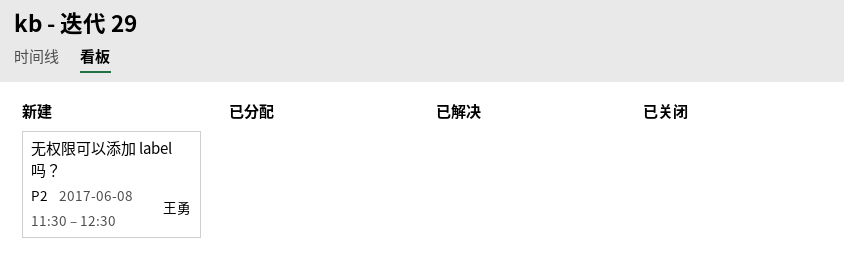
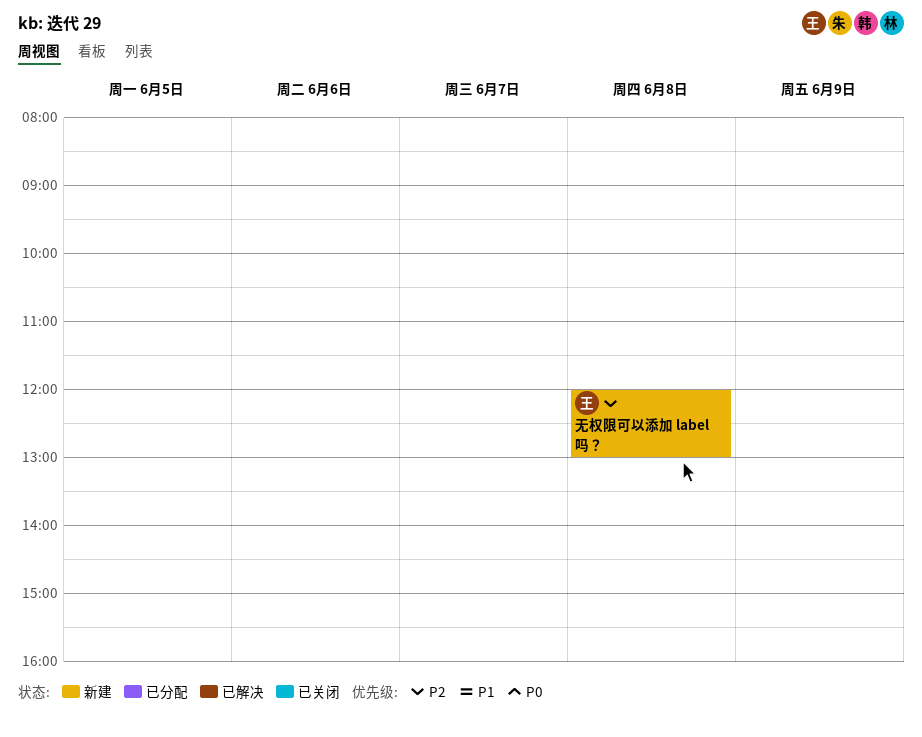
无权限可以添加 label 吗？, begins: 11:30 -> 12:00
无权限可以添加 label 吗？, ends: 12:30 -> 13:00

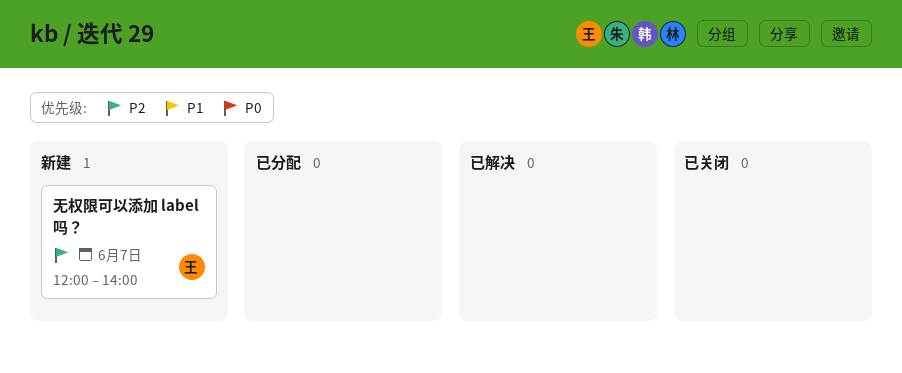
无权限可以添加 label 吗？, day: Jun 8 -> Jun 7
无权限可以添加 label 吗？, ends: 13:00 -> 14:00

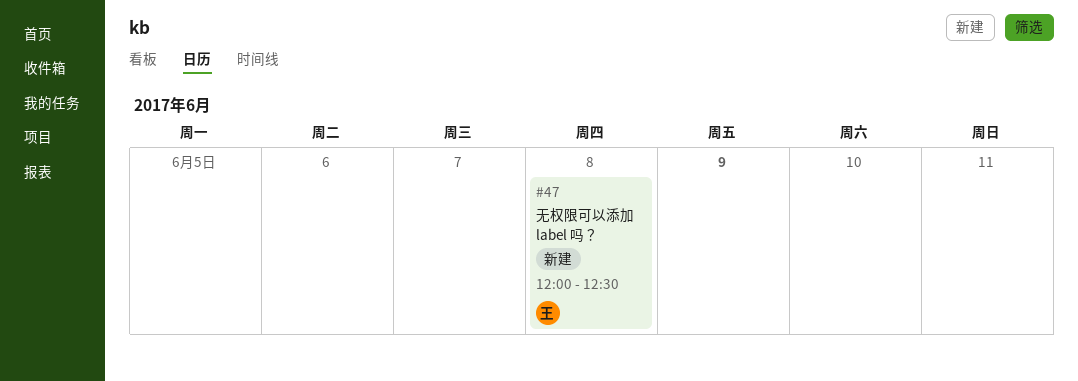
无权限可以添加 label 吗？, day: Jun 7 -> Jun 8
无权限可以添加 label 吗？, ends: 14:00 -> 12:30

